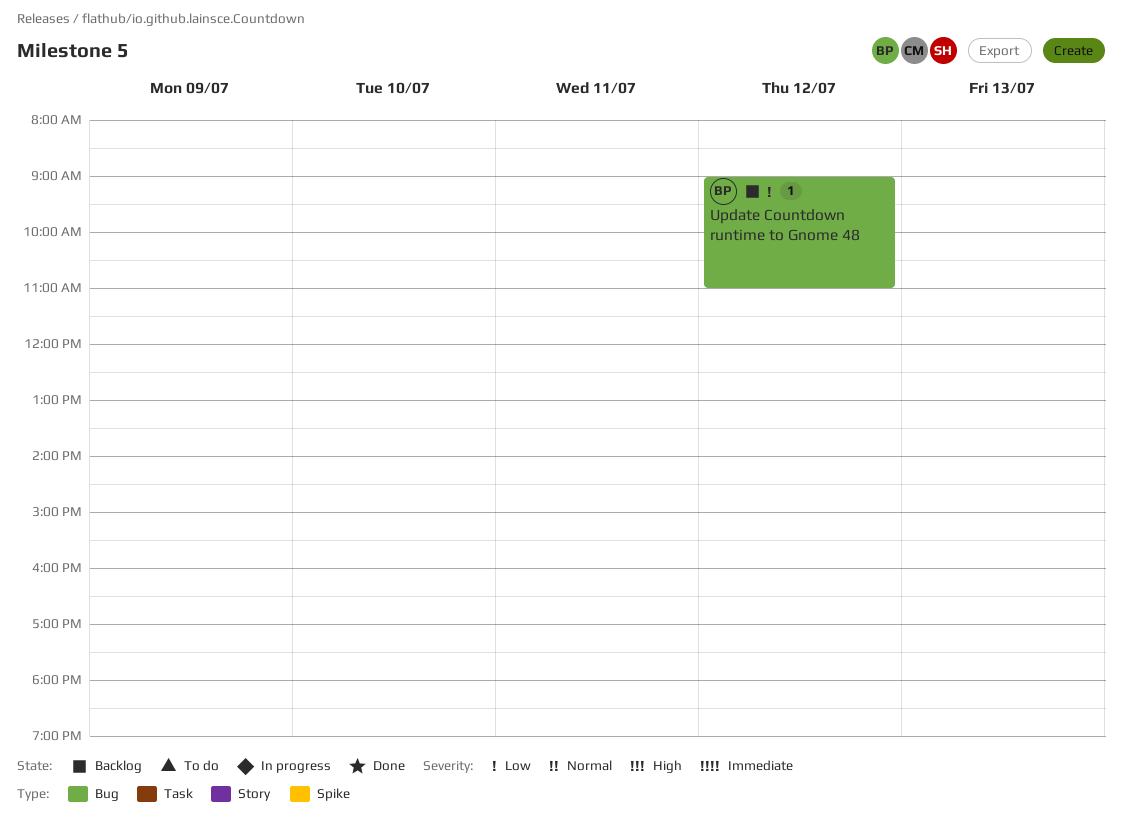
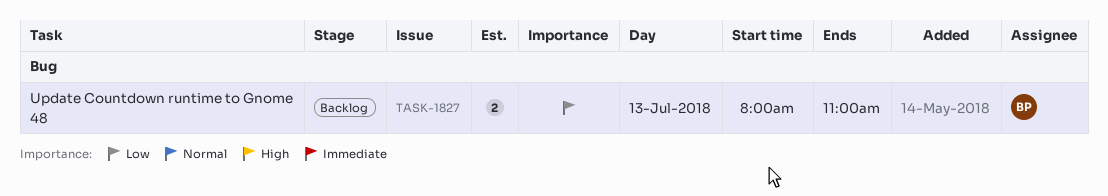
Update Countdown runtime to Gnome 48, estimate: 1 -> 2
Update Countdown runtime to Gnome 48, day: Jul 12 -> Jul 13
Update Countdown runtime to Gnome 48, begins: 09:00 -> 08:00

